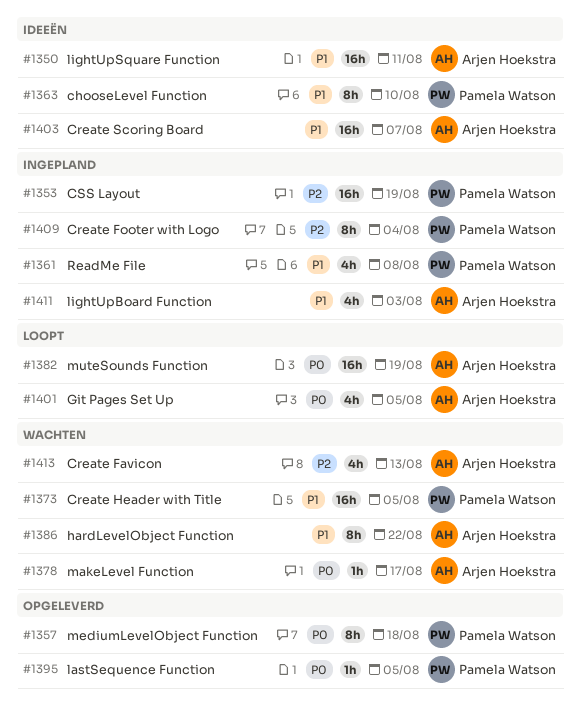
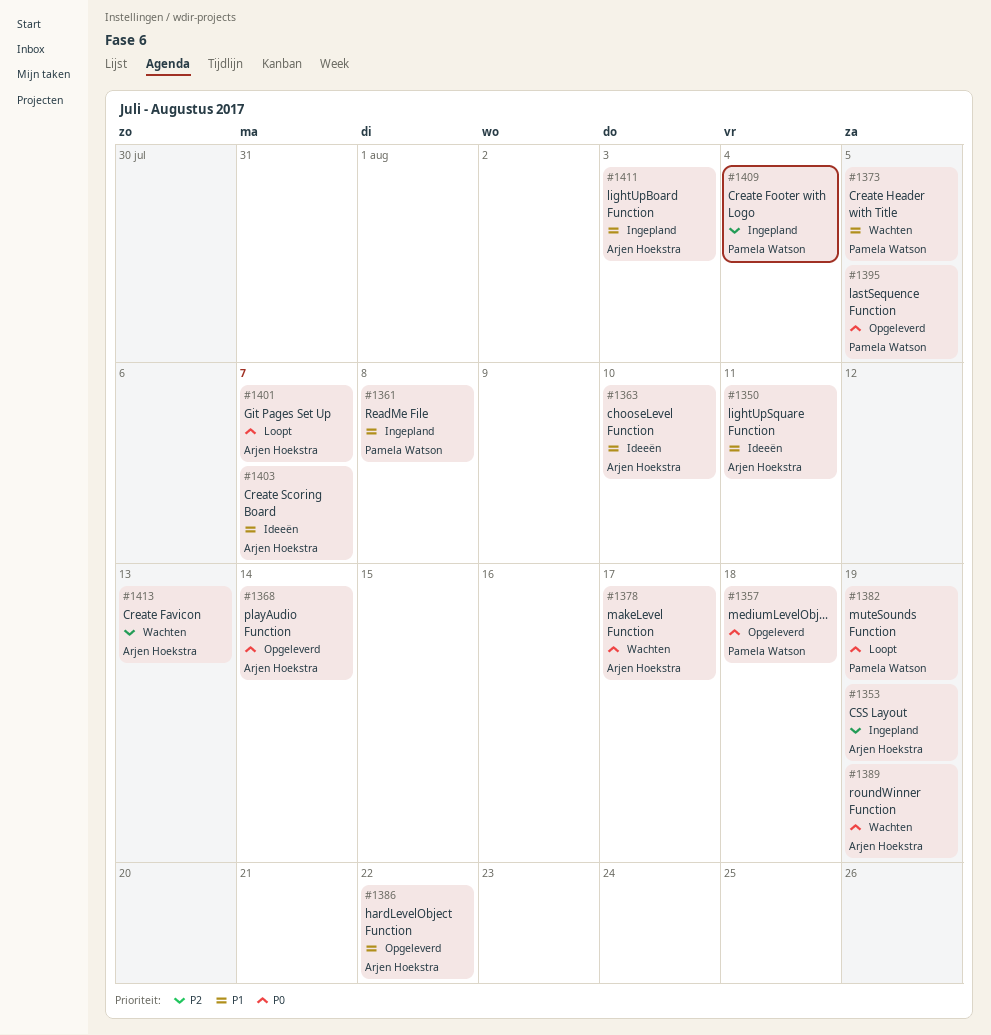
#1353, owner: Pamela Watson -> Arjen Hoekstra
#1363, owner: Pamela Watson -> Arjen Hoekstra
#1368: none -> present
#1382, owner: Arjen Hoekstra -> Pamela Watson
#1386, status: Wachten -> Opgeleverd
#1389: none -> present
#1401, due: Aug 5 -> Aug 7

